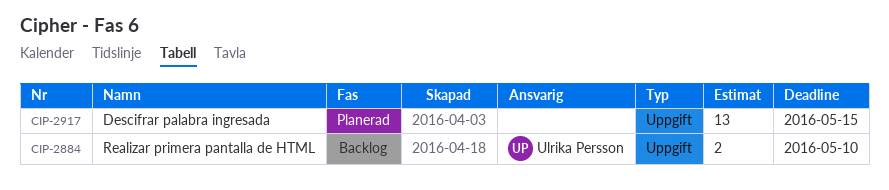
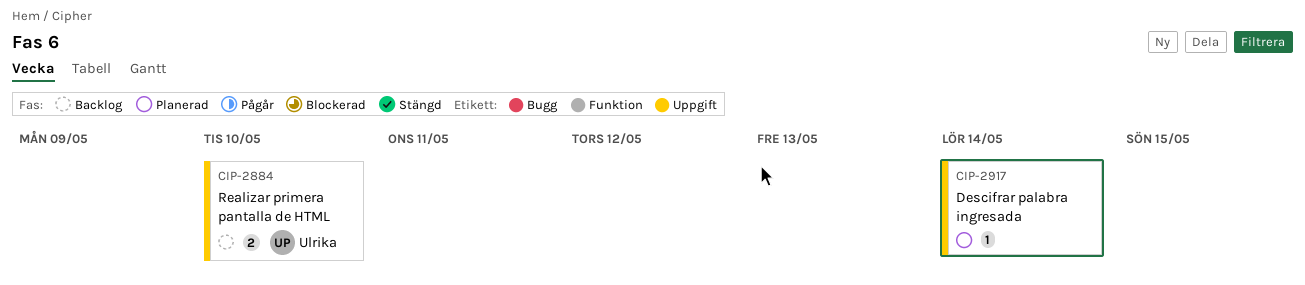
CIP-2917, estimate: 13 -> 1
CIP-2917, due: May 15 -> May 14

